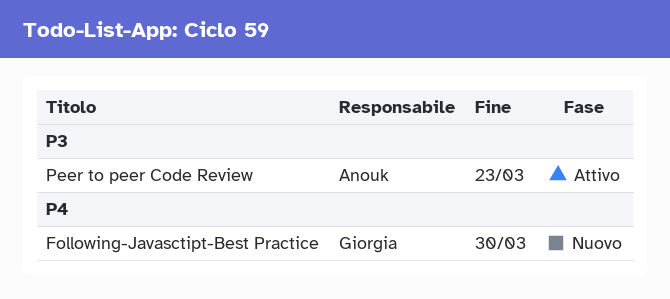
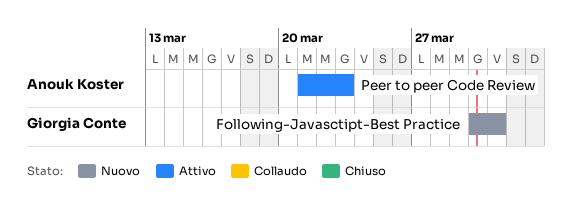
Following-Javasctipt-Best Practice, due: Mar 30 -> Mar 31

